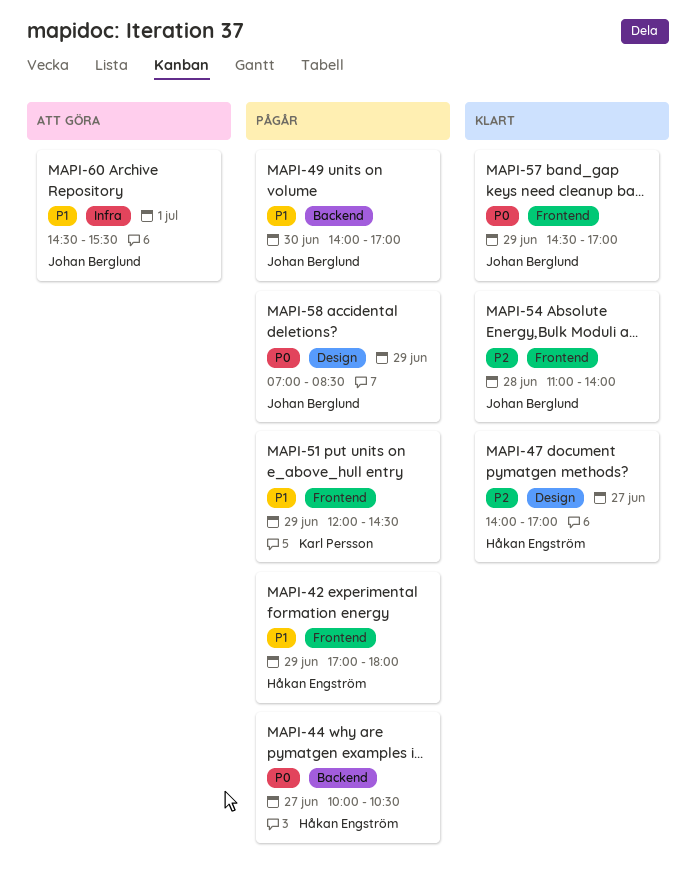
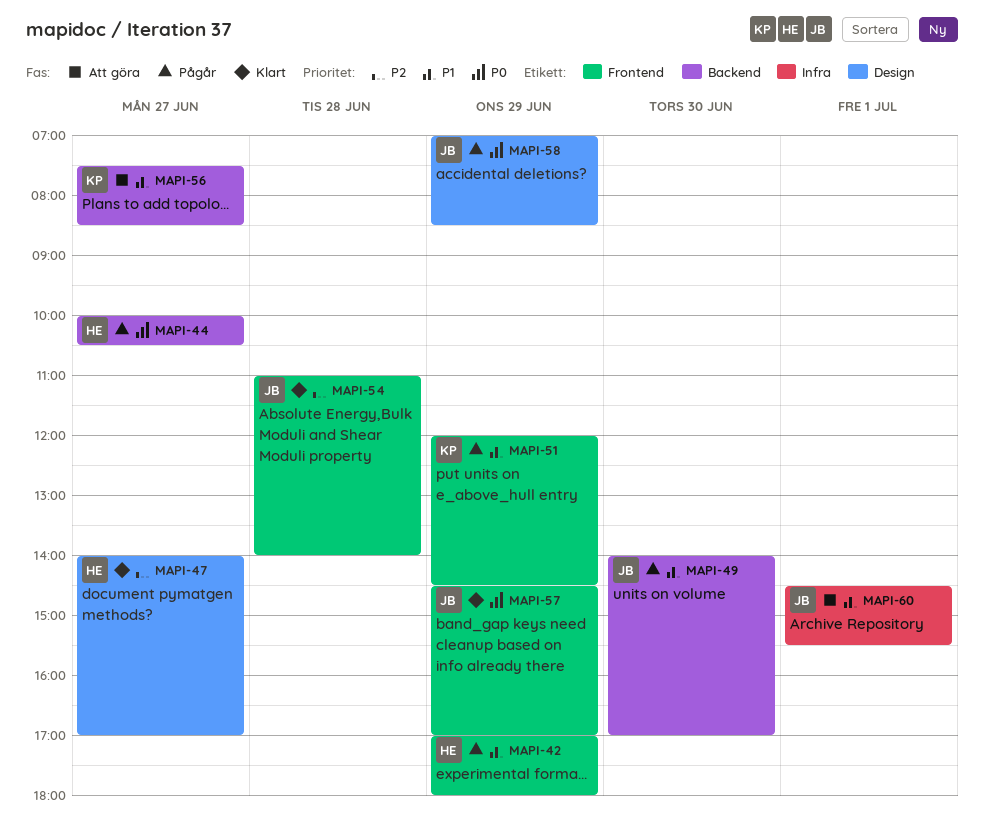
MAPI-56: none -> present

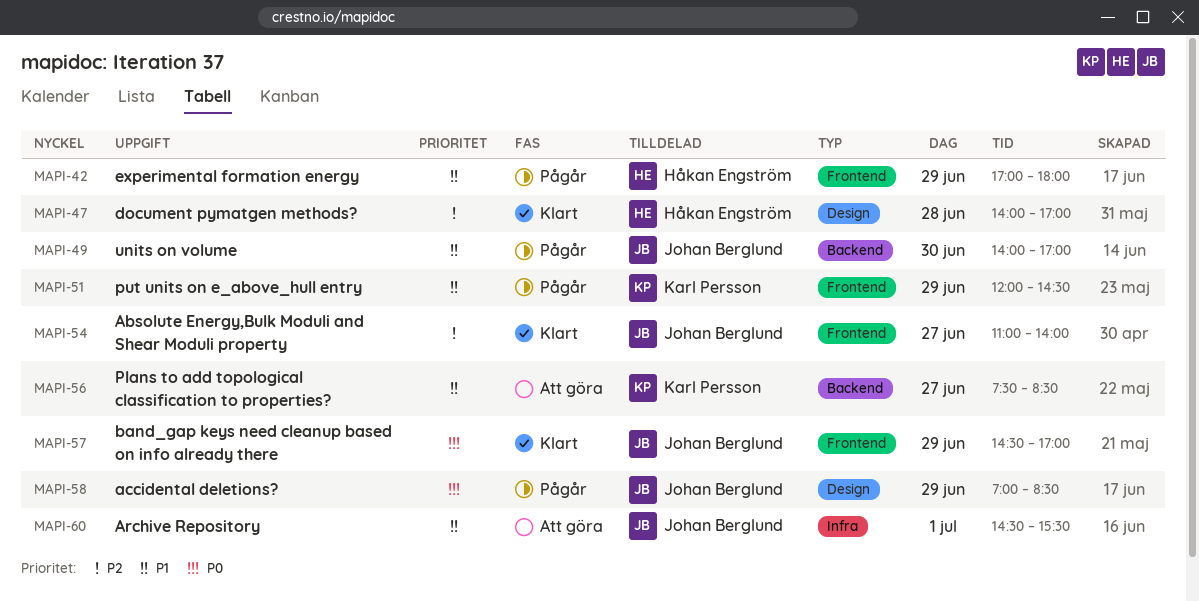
MAPI-44: present -> none
MAPI-47, day: Jun 27 -> Jun 28
MAPI-54, day: Jun 28 -> Jun 27

